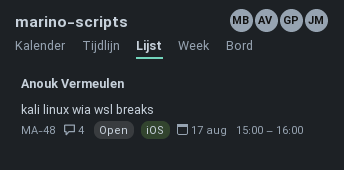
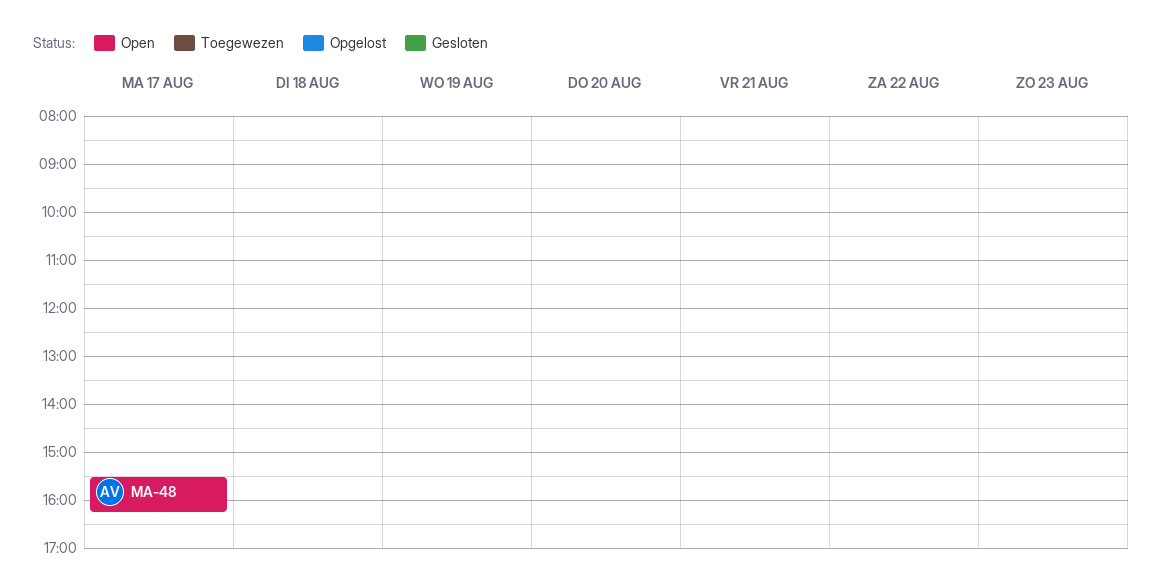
MA-48, begins: 15:00 -> 15:30
MA-48, ends: 16:00 -> 16:15

